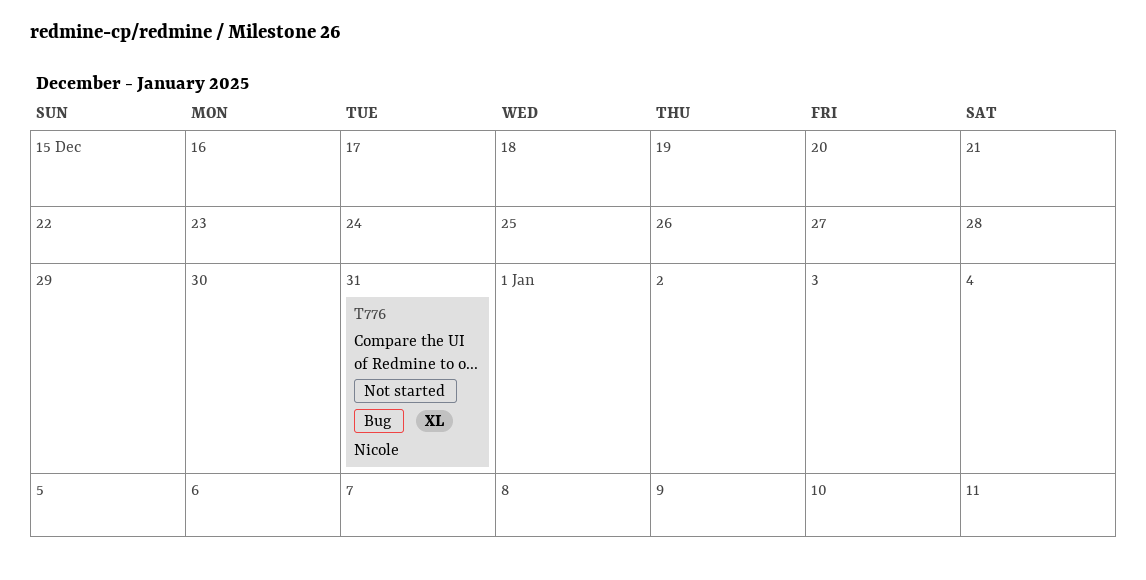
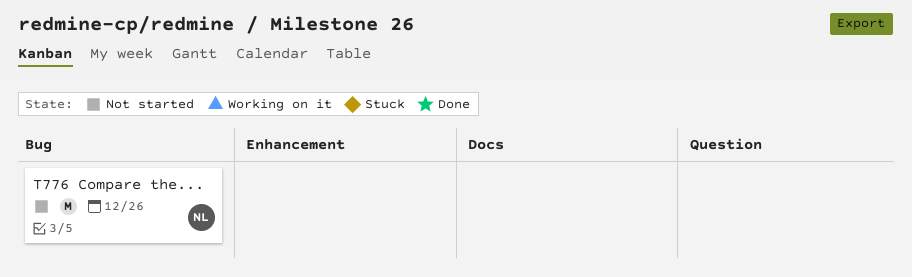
T776, estimate: XL -> M
T776, due: Dec 31 -> Dec 26

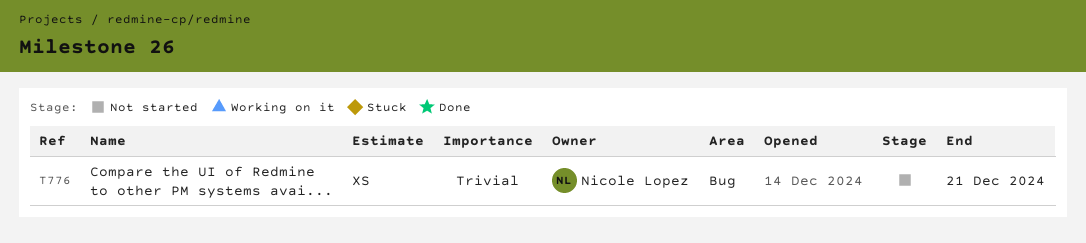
T776, estimate: M -> XS
T776, due: Dec 26 -> Dec 21

